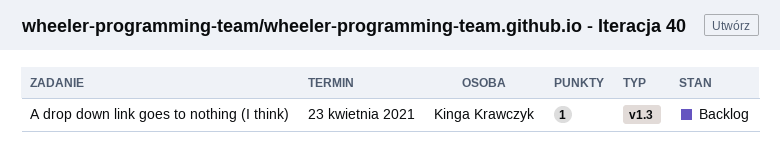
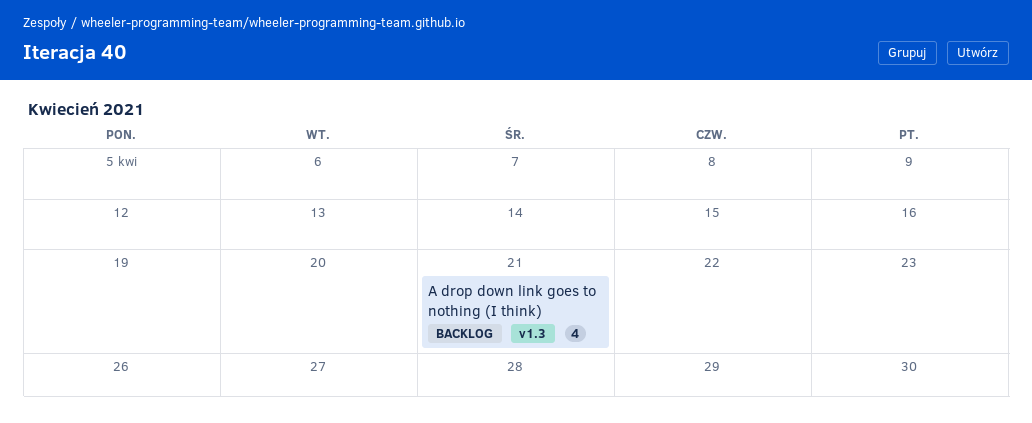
A drop down link goes to nothing (I think), estimate: 1 -> 4
A drop down link goes to nothing (I think), due: Apr 23 -> Apr 21

